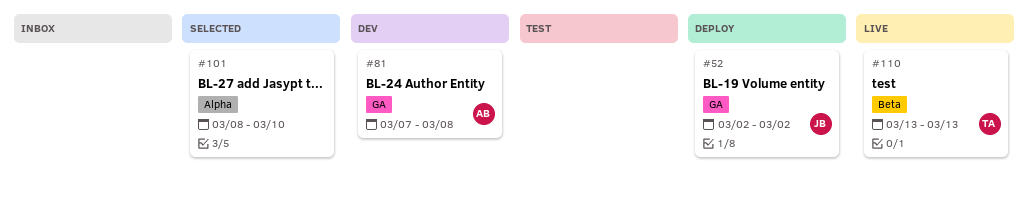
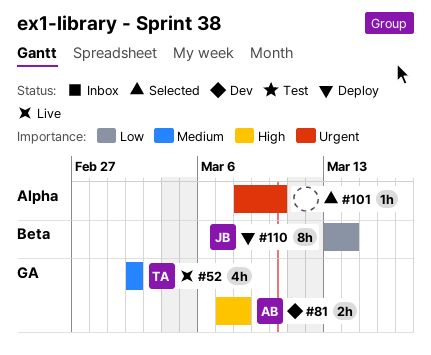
#52, status: Deploy -> Live
#52, owner: JB -> TA
#110, status: Live -> Deploy
#110, owner: TA -> JB
#110, due: Mar 13 -> Mar 14

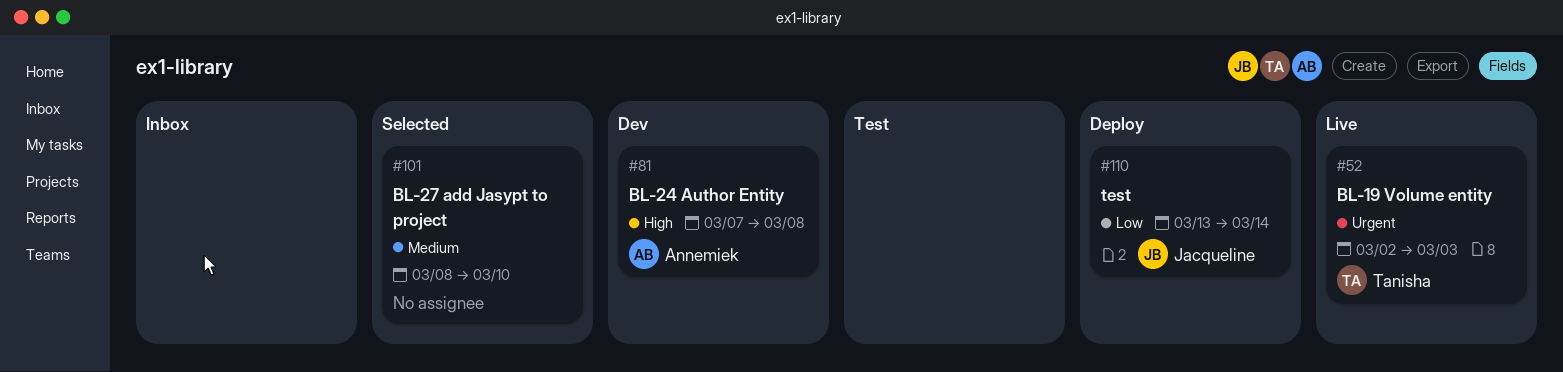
#52, priority: Medium -> Urgent
#52, due: Mar 2 -> Mar 3
#101, priority: Urgent -> Medium

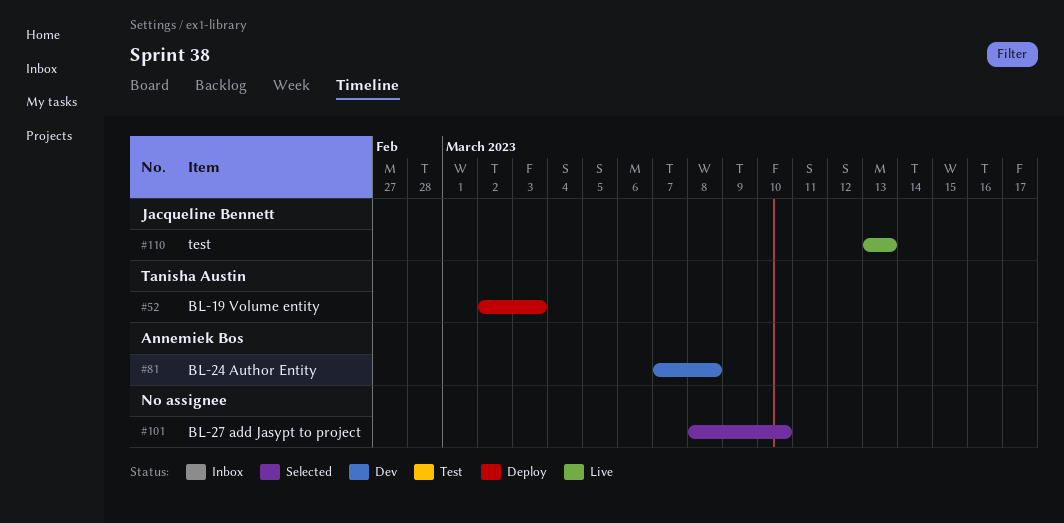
#52, status: Live -> Deploy
#110, status: Deploy -> Live
#110, due: Mar 14 -> Mar 13

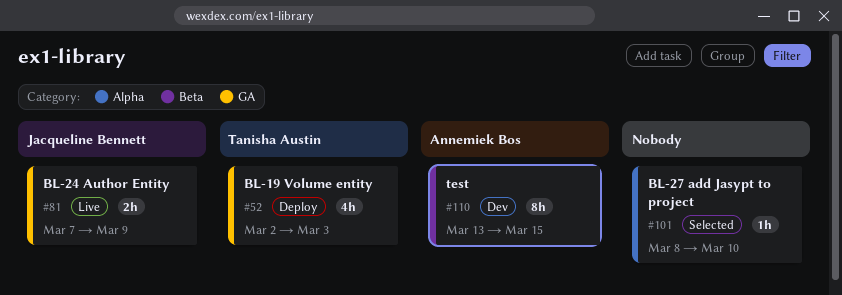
#81, status: Dev -> Live
#81, owner: Annemiek Bos -> Jacqueline Bennett
#81, due: Mar 8 -> Mar 9
#110, status: Live -> Dev
#110, owner: Jacqueline Bennett -> Annemiek Bos
#110, due: Mar 13 -> Mar 15

